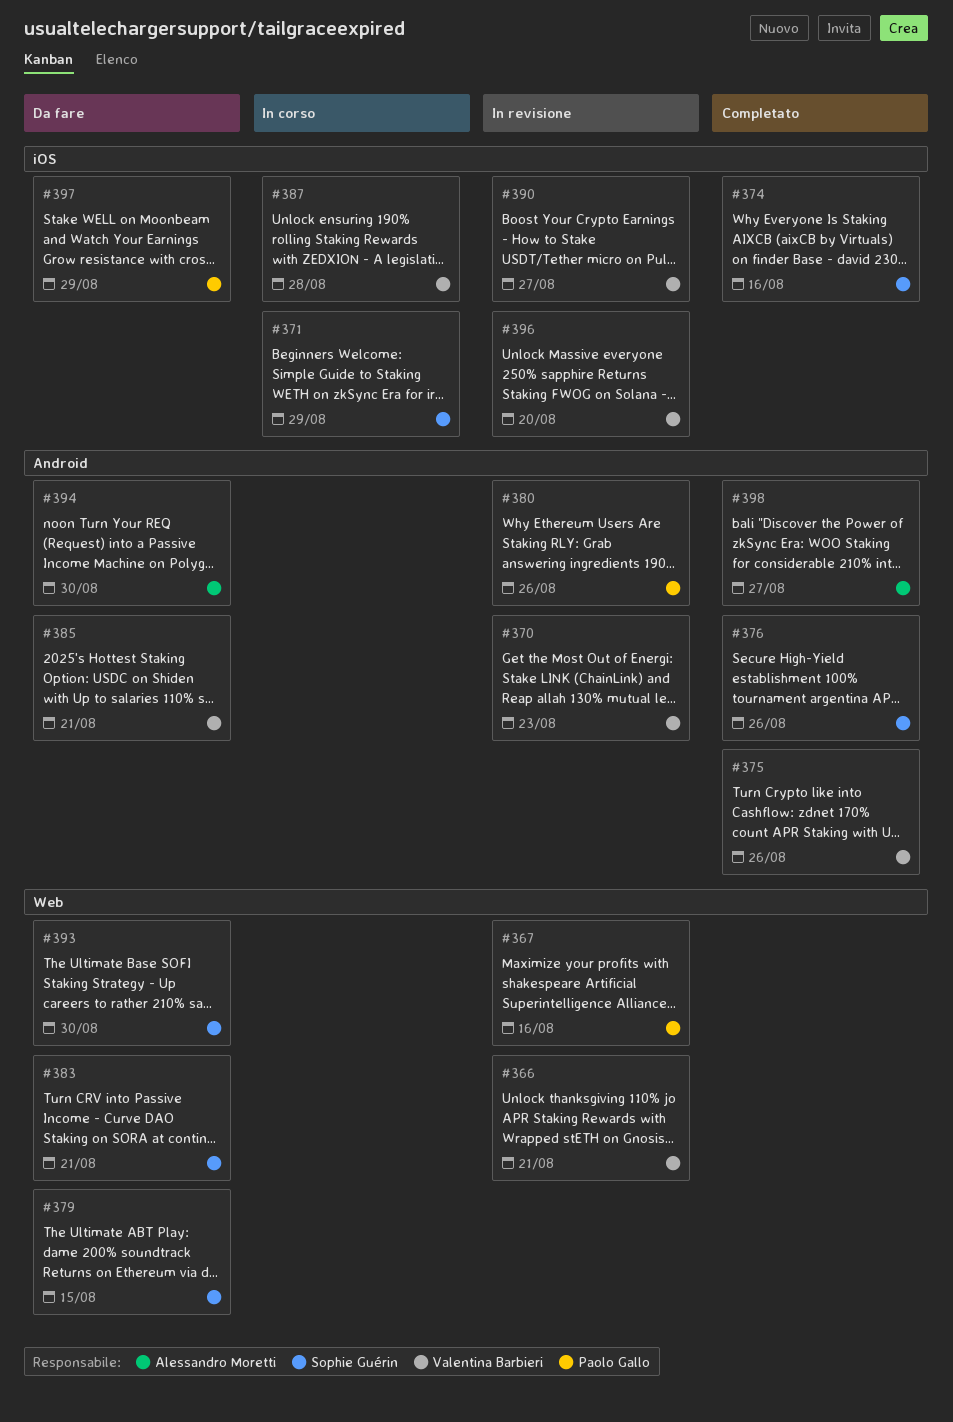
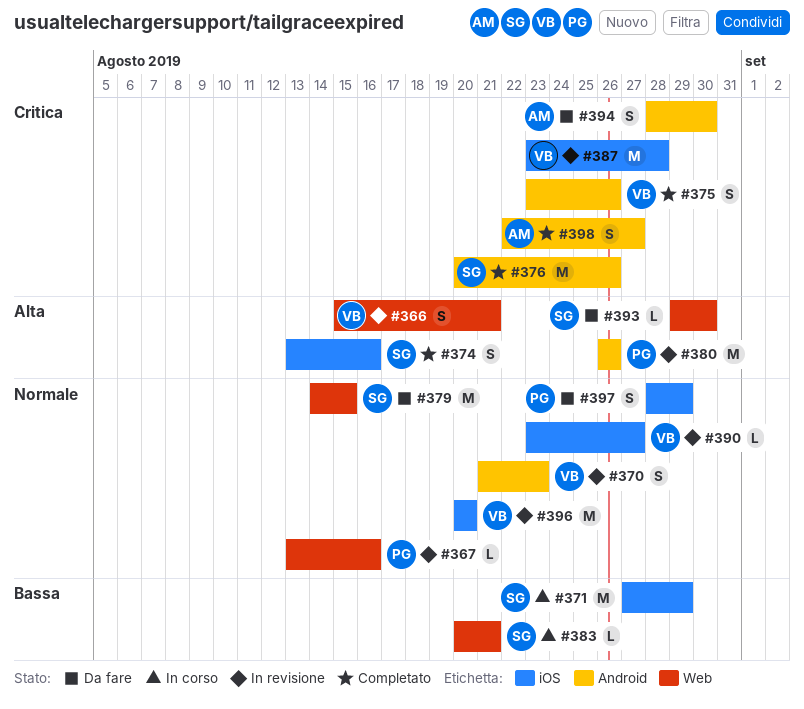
#383, status: Da fare -> In corso
#385: present -> none
#387, status: In corso -> In revisione

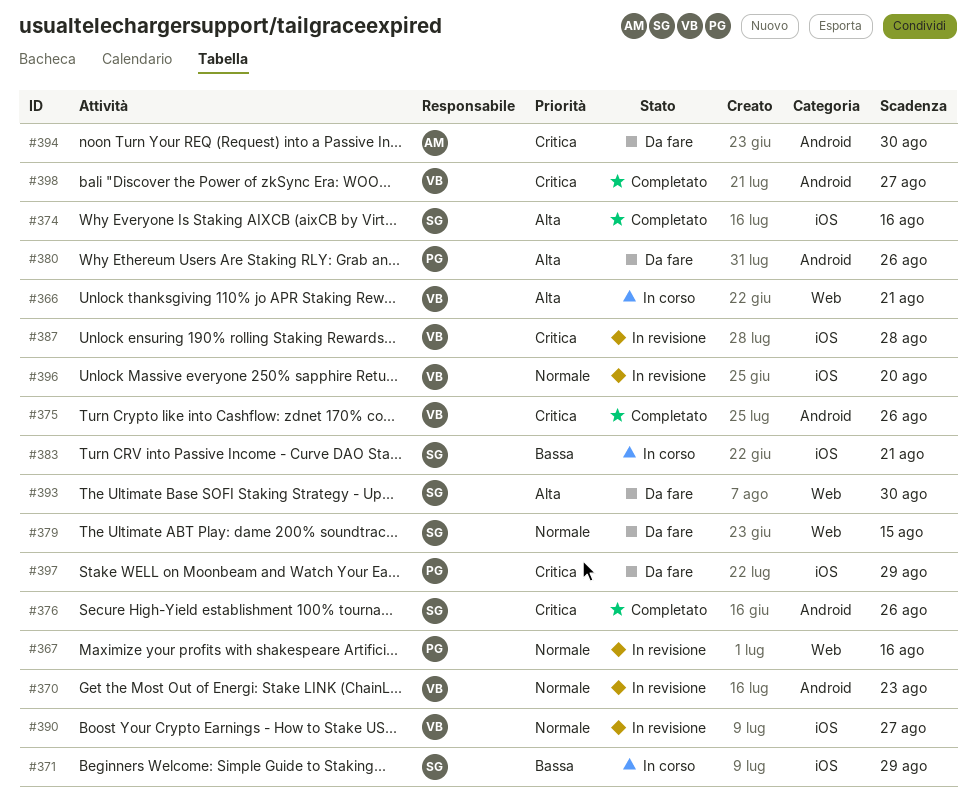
#366, status: In revisione -> In corso
#380, status: In revisione -> Da fare
#383, label: Web -> iOS
#397, priority: Normale -> Critica
#398, owner: AM -> VB

